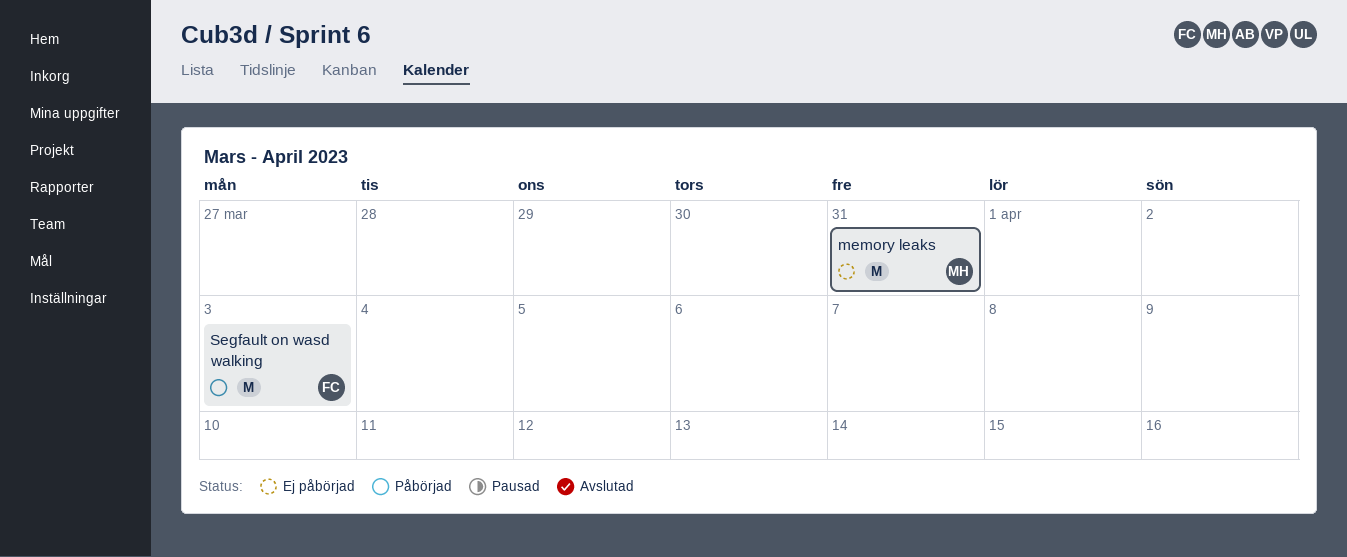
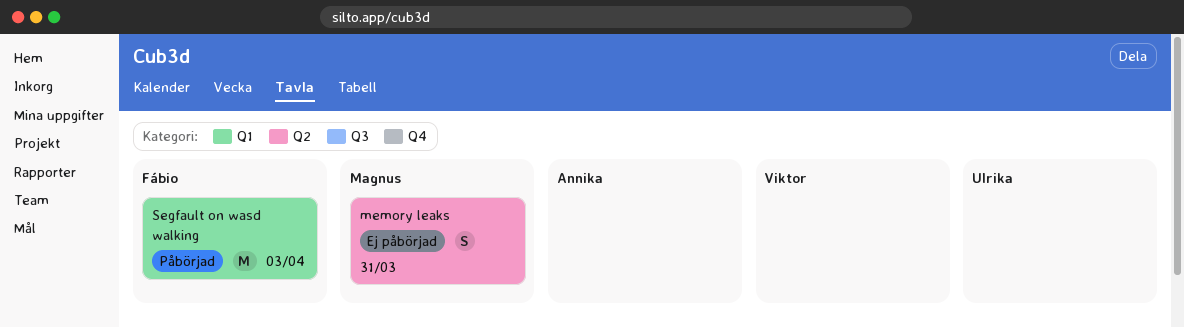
memory leaks, estimate: M -> S

